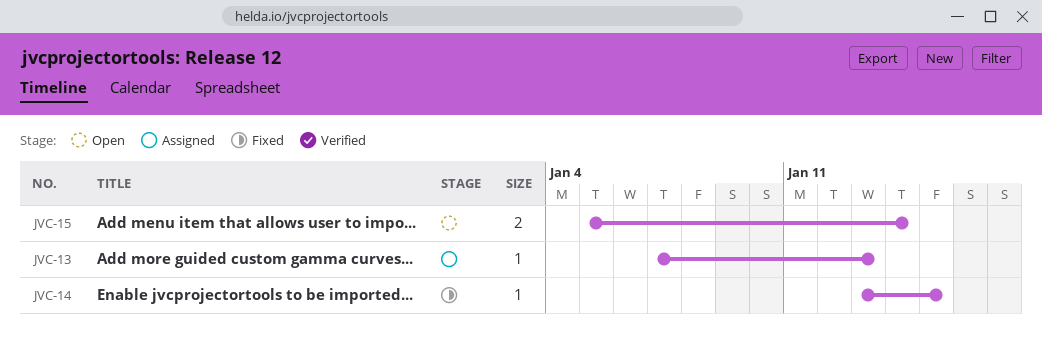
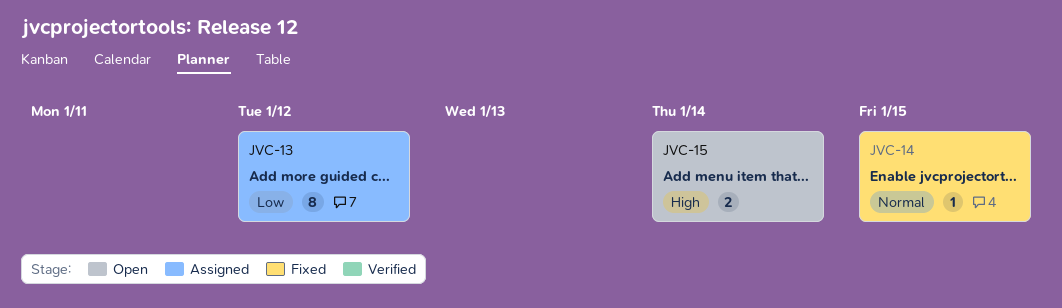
JVC-13, estimate: 1 -> 8
JVC-13, due: Jan 13 -> Jan 12

